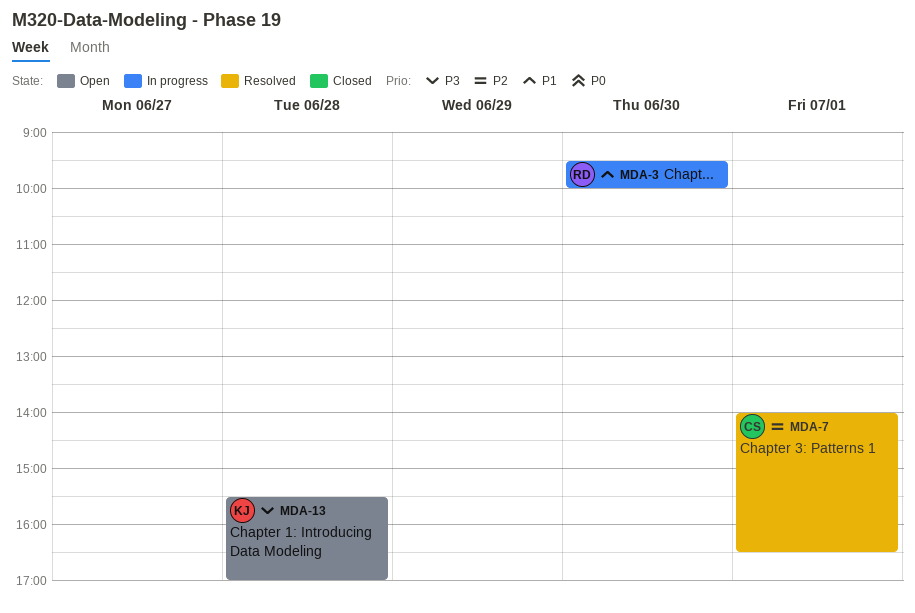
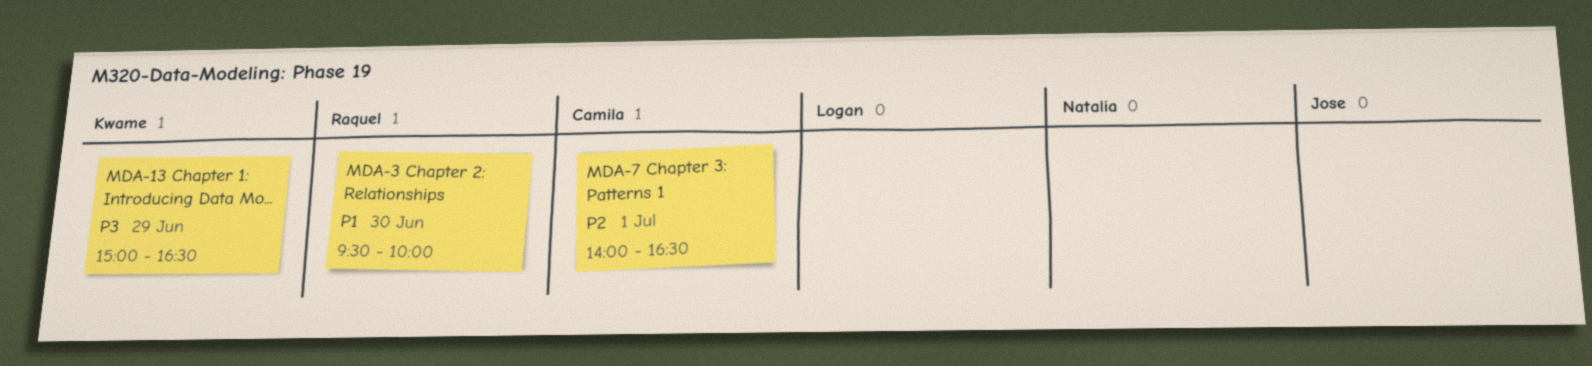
MDA-13, day: Jun 28 -> Jun 29
MDA-13, begins: 15:30 -> 15:00
MDA-13, ends: 17:00 -> 16:30

